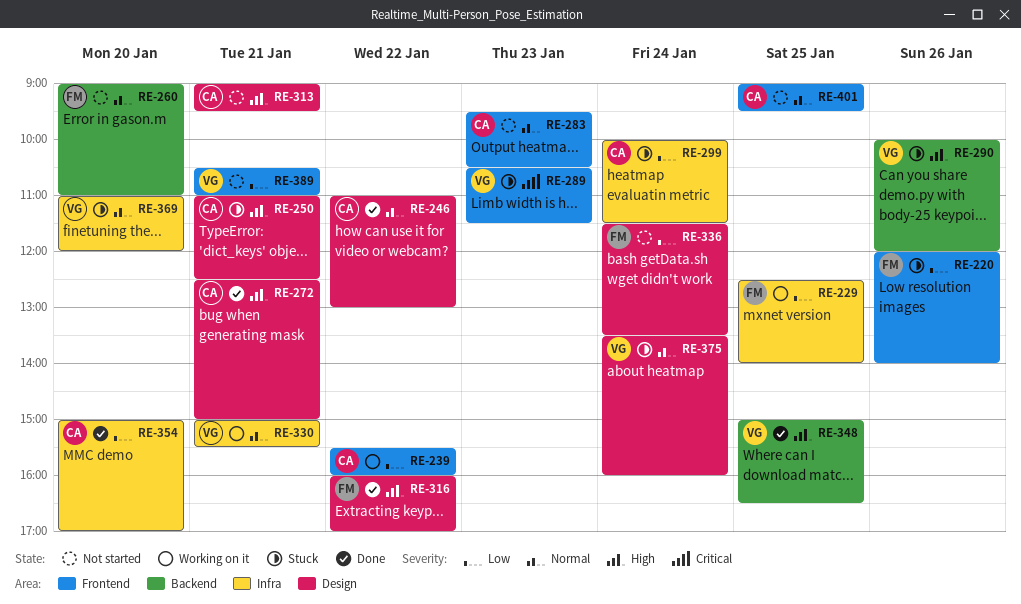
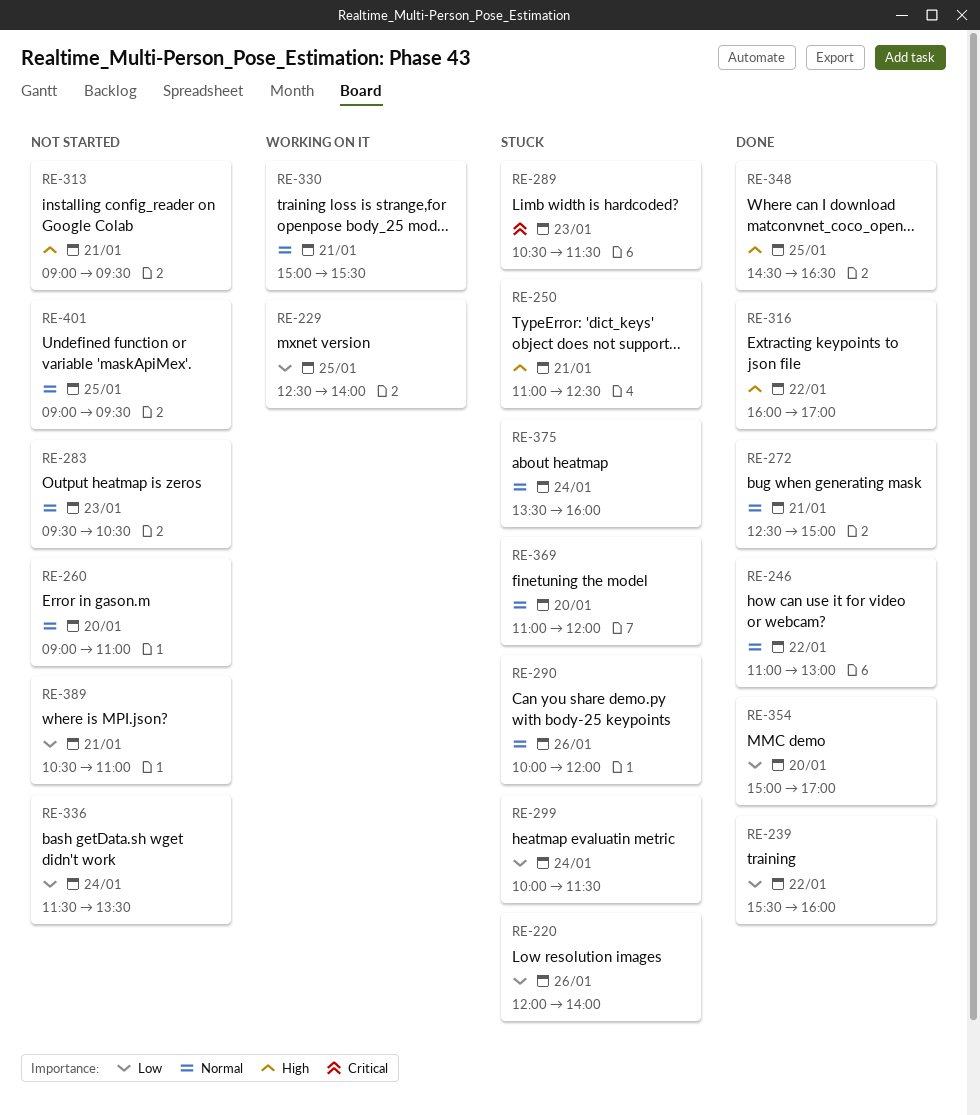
RE-239, status: Working on it -> Done
RE-272, priority: High -> Normal
RE-290, priority: High -> Normal
RE-348, begins: 15:00 -> 14:30

